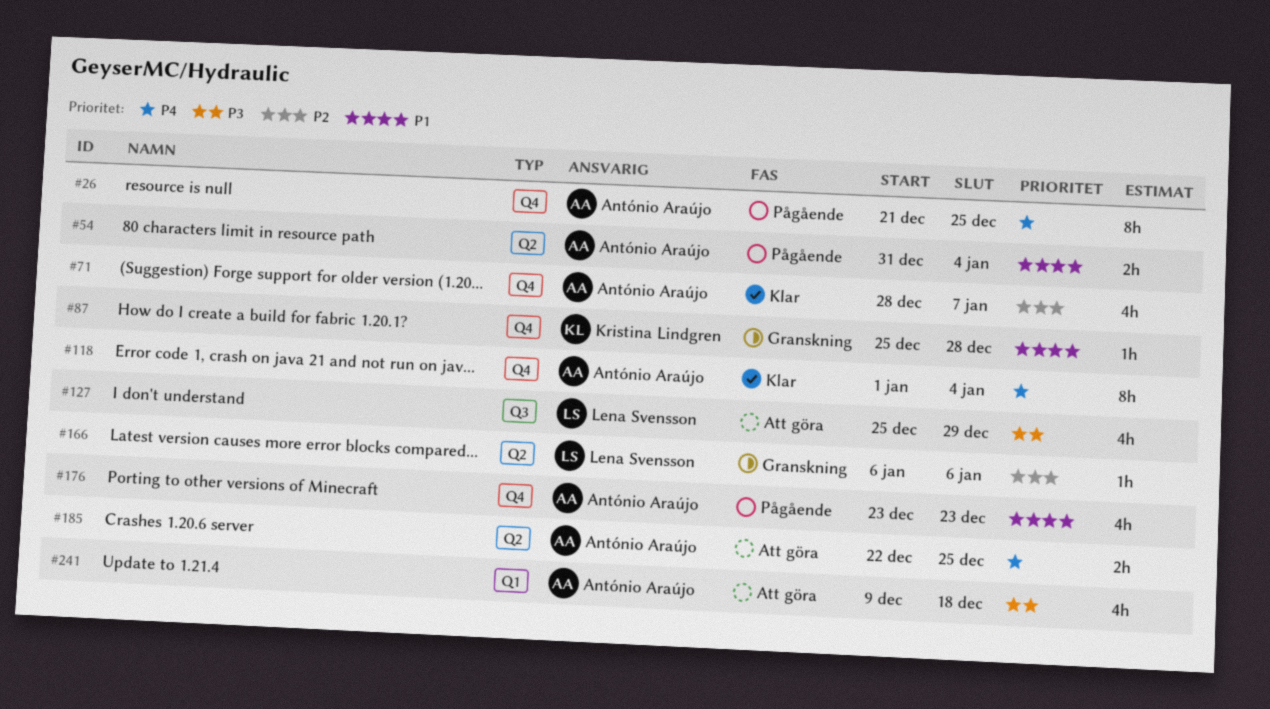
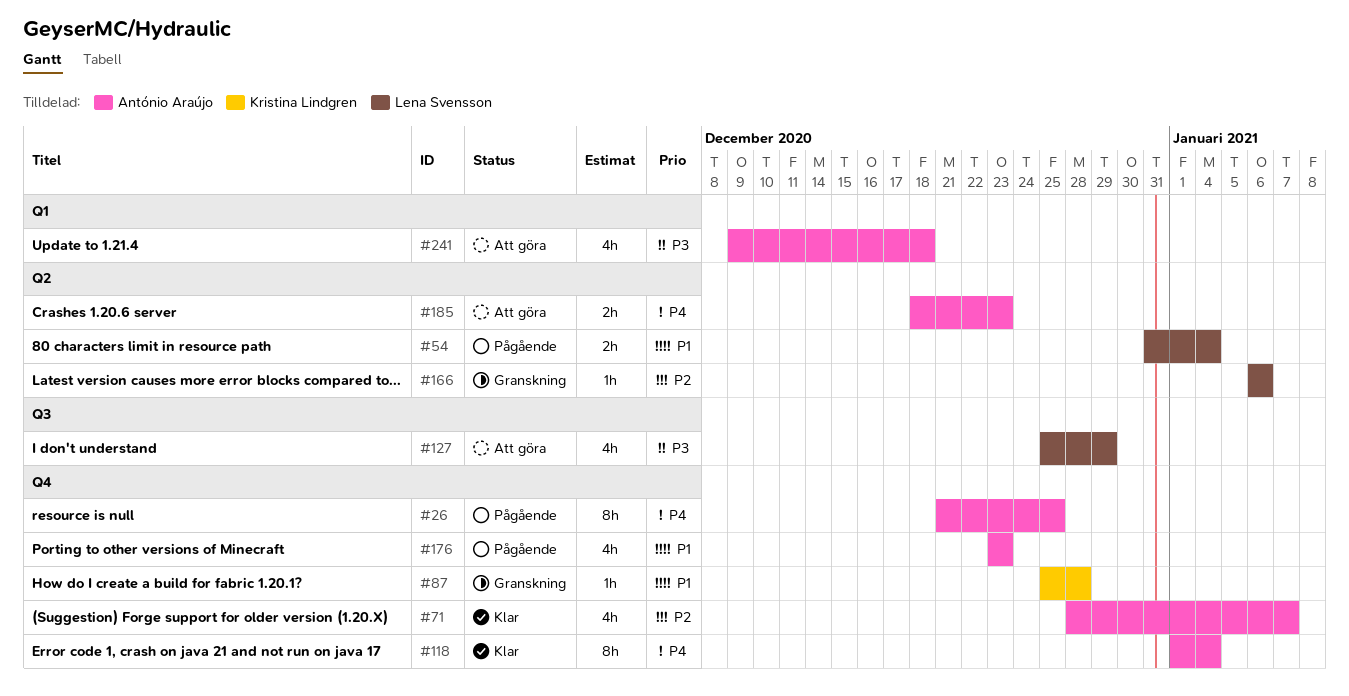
#54, owner: António Araújo -> Lena Svensson
#185, start: Dec 22 -> Dec 18
#185, due: Dec 25 -> Dec 23

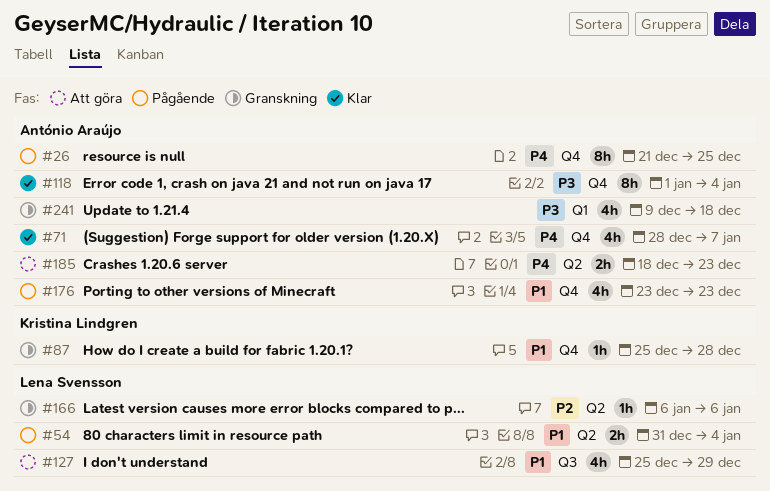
#71, priority: P2 -> P4
#118, priority: P4 -> P3
#127, priority: P3 -> P1
#241, status: Att göra -> Granskning

